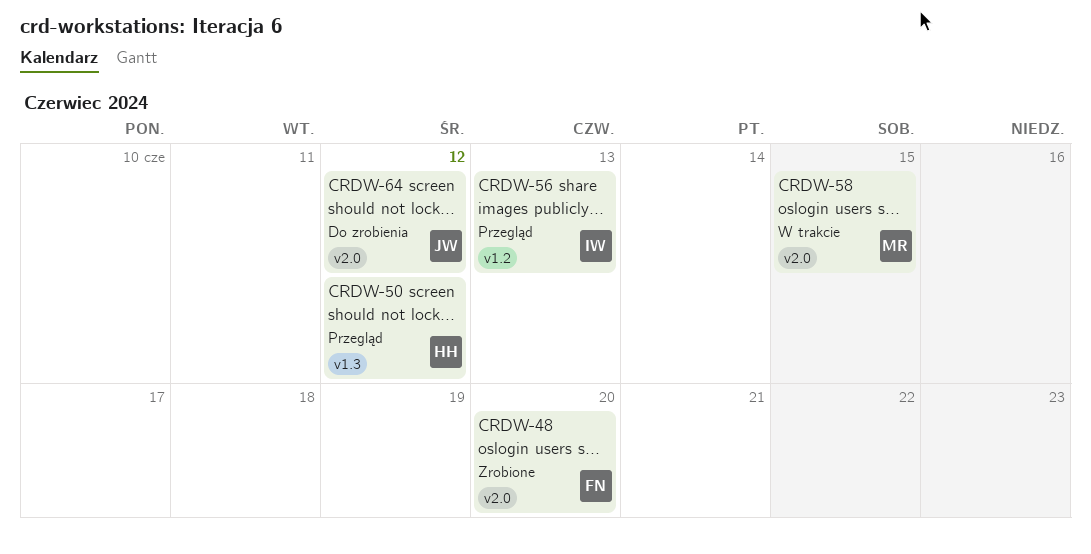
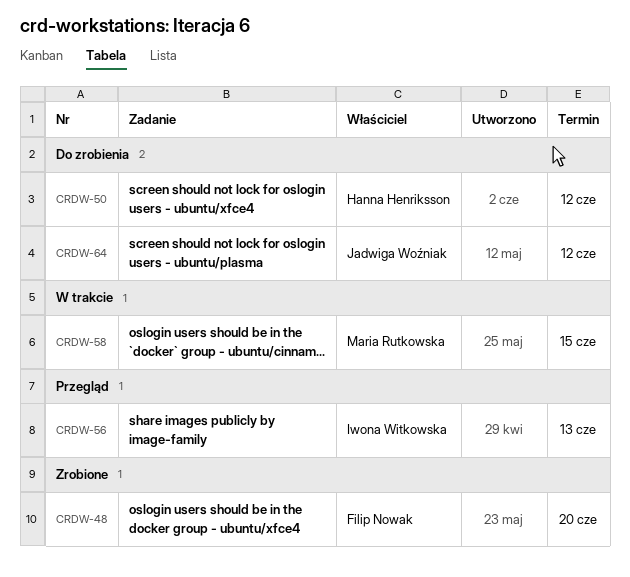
CRDW-50, status: Przegląd -> Do zrobienia

